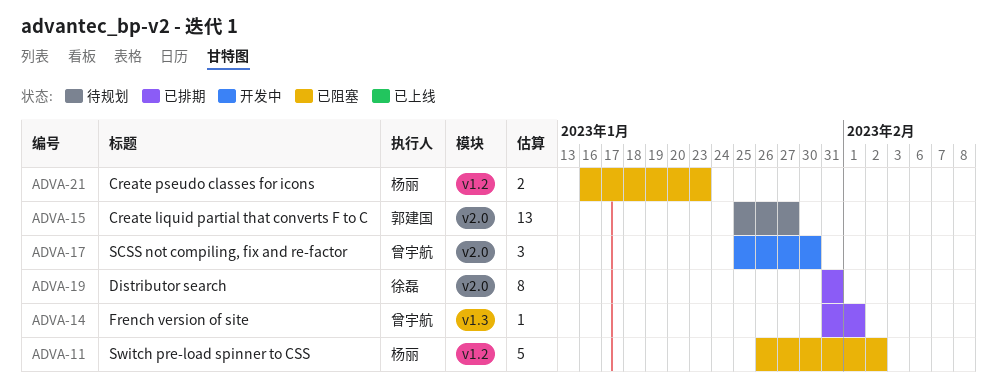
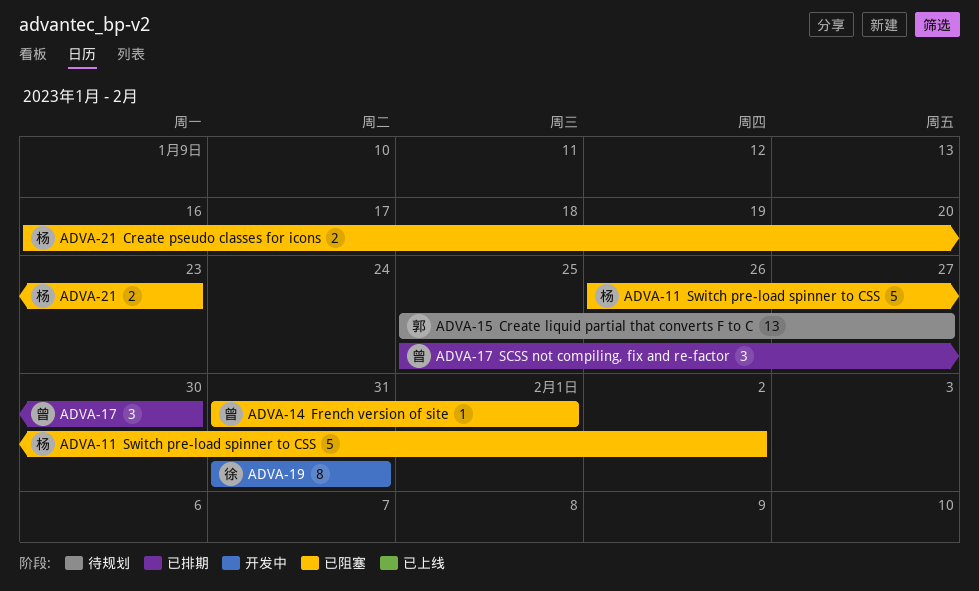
ADVA-14, status: 已排期 -> 已阻塞
ADVA-17, status: 开发中 -> 已排期
ADVA-19, status: 已排期 -> 开发中

